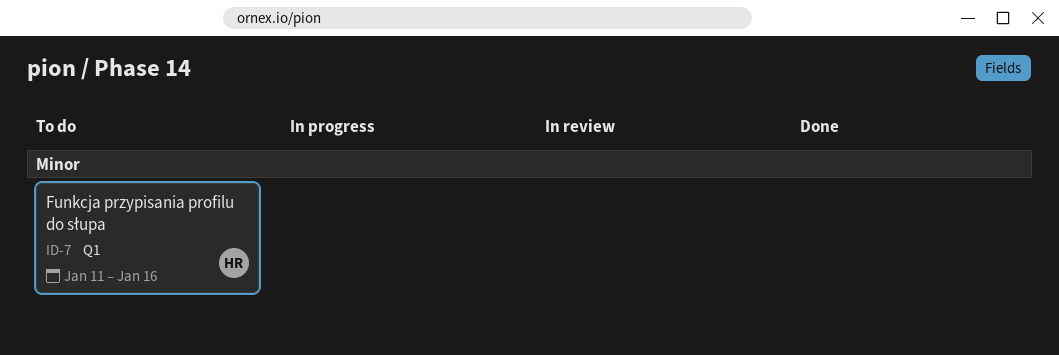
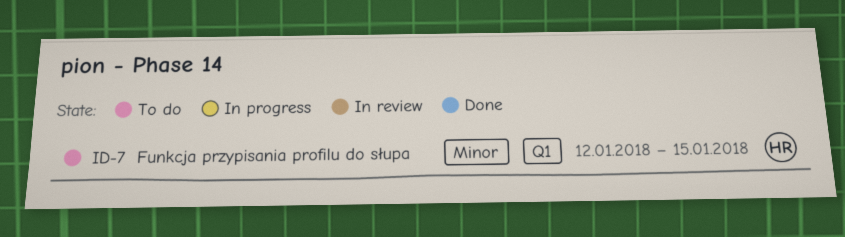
ID-7, start: Jan 11 -> Jan 12
ID-7, due: Jan 16 -> Jan 15

